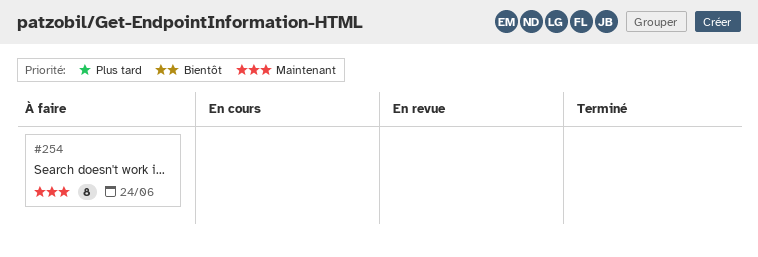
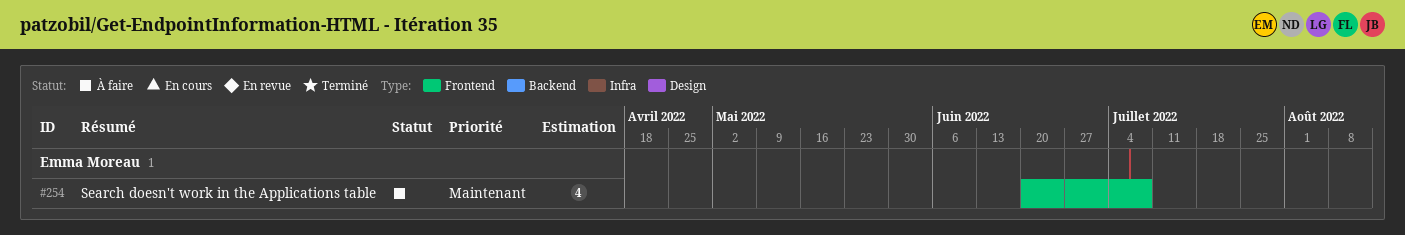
#254, estimate: 8 -> 4
#254, due: Jun 24 -> Jul 8

